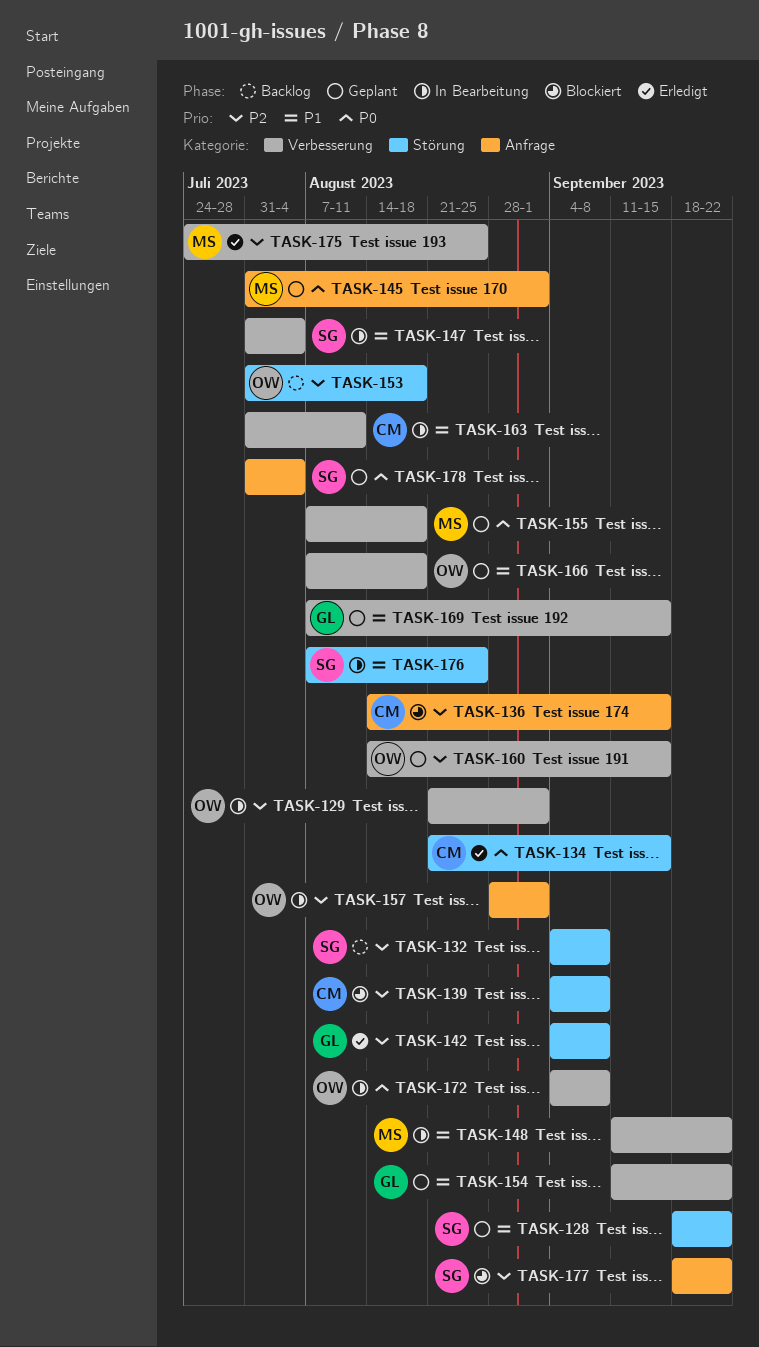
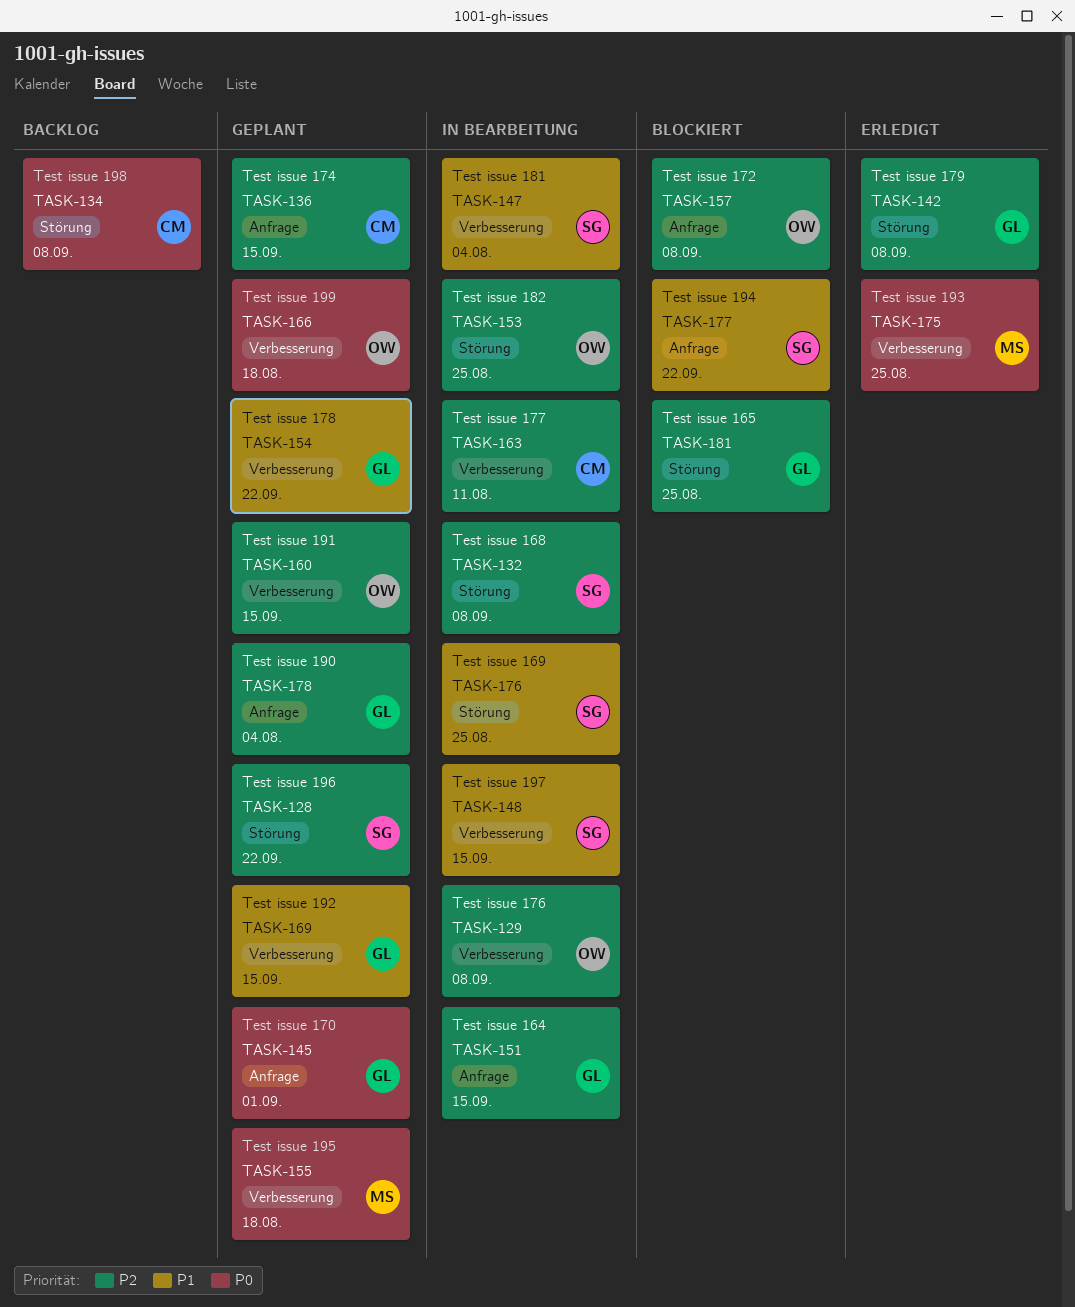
TASK-128, priority: P1 -> P2
TASK-129, due: Sep 1 -> Sep 8
TASK-132, status: Backlog -> In Bearbeitung
TASK-134, status: Erledigt -> Backlog
TASK-134, due: Sep 15 -> Sep 8
TASK-136, status: Blockiert -> Geplant
TASK-139: present -> none
TASK-145, owner: MS -> GL
TASK-148, owner: MS -> SG
TASK-148, due: Sep 22 -> Sep 15
TASK-151: none -> present
TASK-153, status: Backlog -> In Bearbeitung
TASK-153, due: Aug 18 -> Aug 25
TASK-157, status: In Bearbeitung -> Blockiert
TASK-157, due: Sep 1 -> Sep 8
TASK-163, priority: P1 -> P2
TASK-166, priority: P1 -> P0
TASK-172: present -> none
TASK-175, priority: P2 -> P0
TASK-177, priority: P2 -> P1
TASK-178, owner: SG -> GL
TASK-178, priority: P0 -> P2
TASK-181: none -> present

